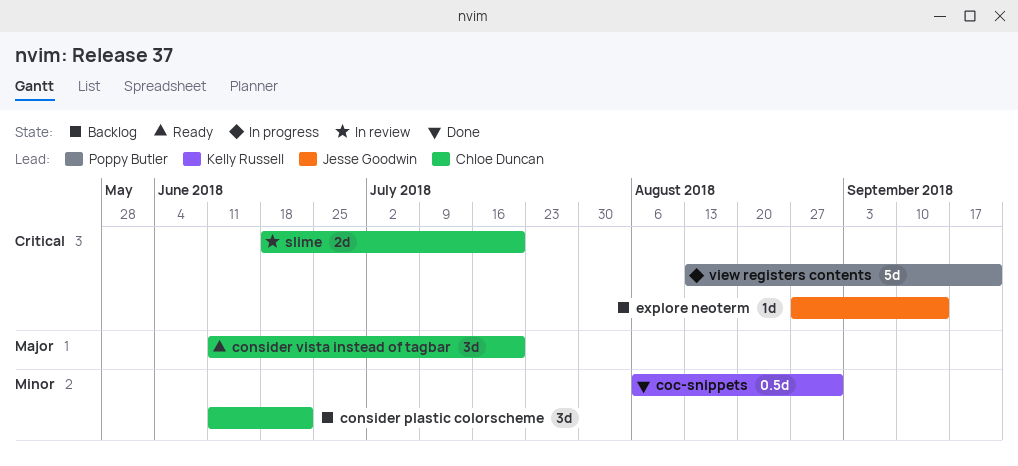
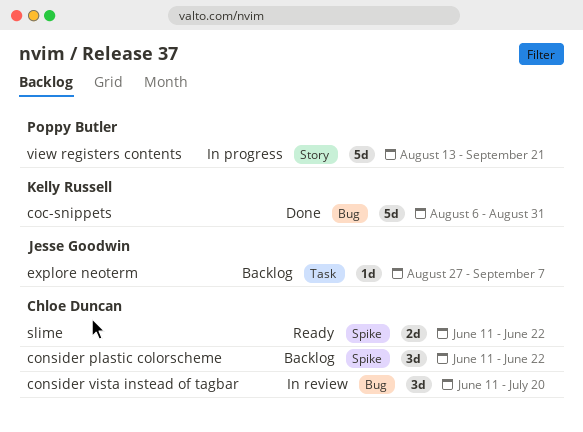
coc-snippets, estimate: 0.5d -> 5d
consider vista instead of tagbar, status: Ready -> In review
explore neoterm, due: Sep 14 -> Sep 7
slime, status: In review -> Ready
slime, start: Jun 18 -> Jun 11
slime, due: Jul 20 -> Jun 22

